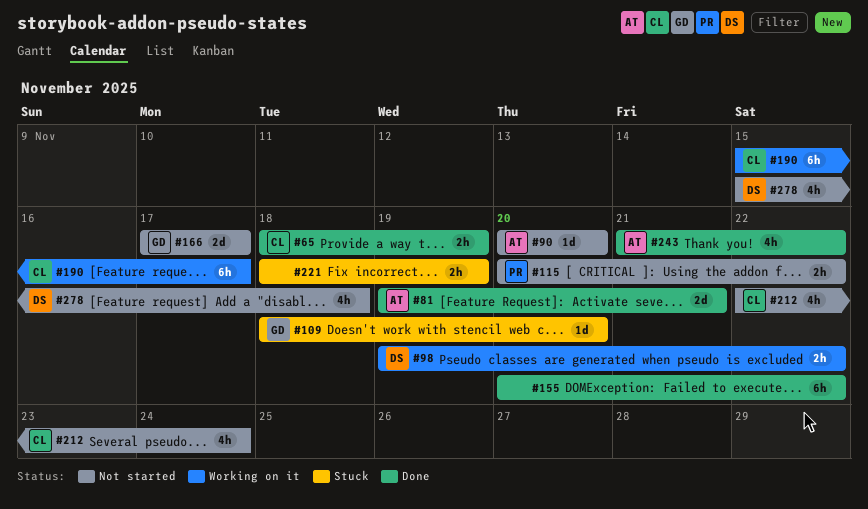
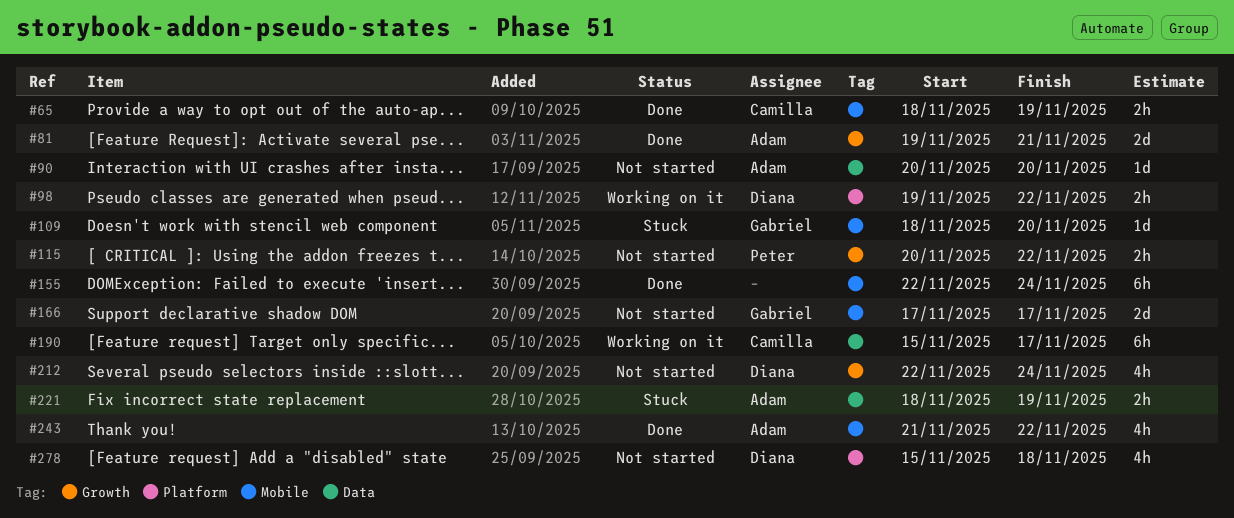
#155, start: Nov 20 -> Nov 22
#155, due: Nov 22 -> Nov 24
#212, owner: Camilla -> Diana
#221, owner: none -> Adam

